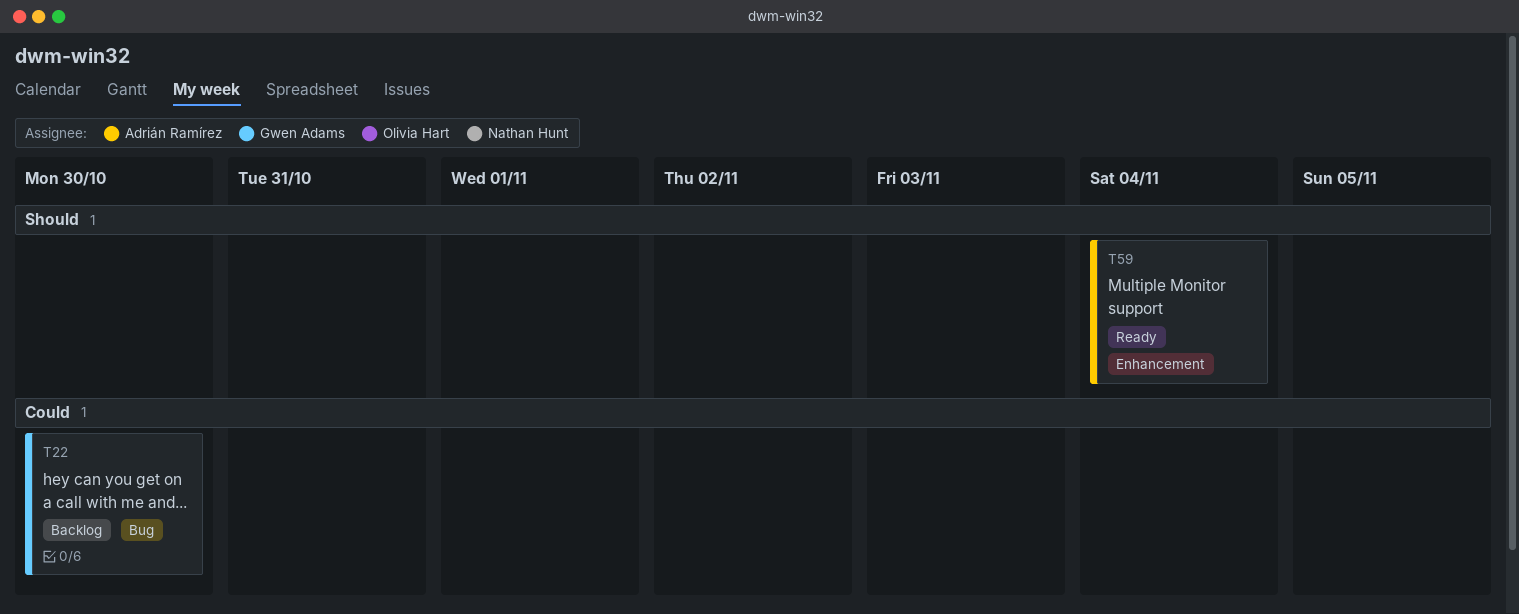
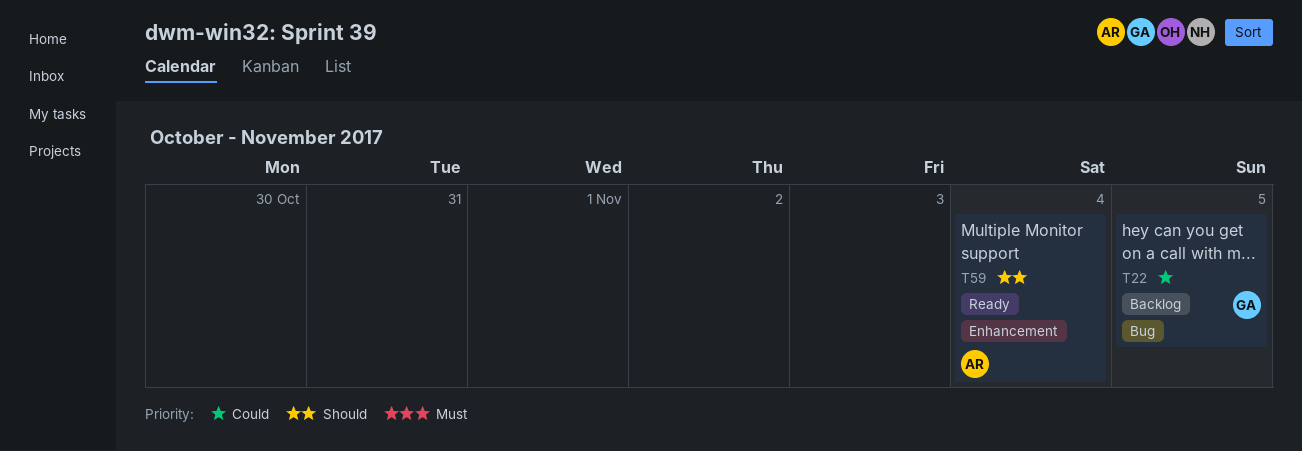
T22, due: Oct 30 -> Nov 5

